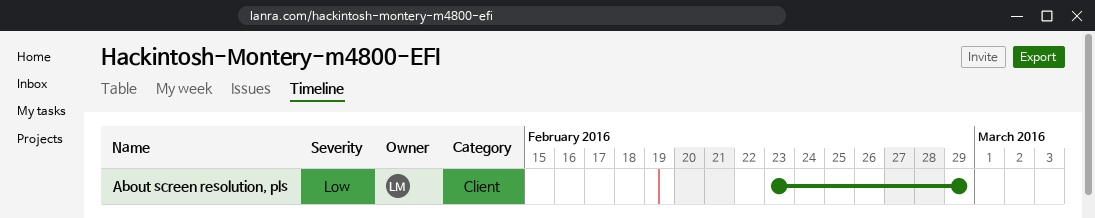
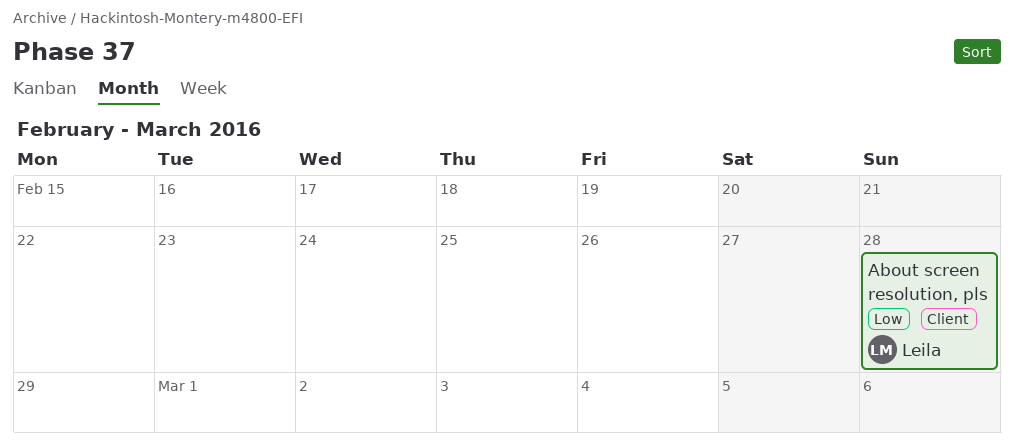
About screen resolution, pls, due: Feb 29 -> Feb 28

